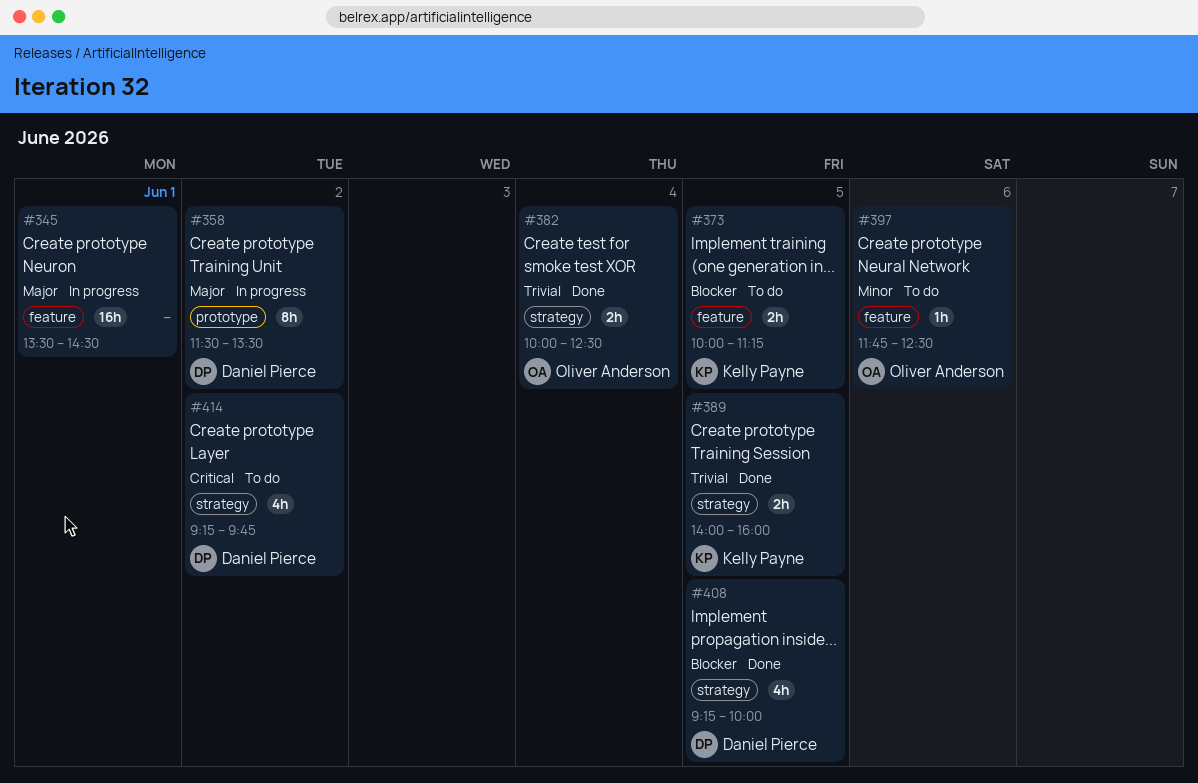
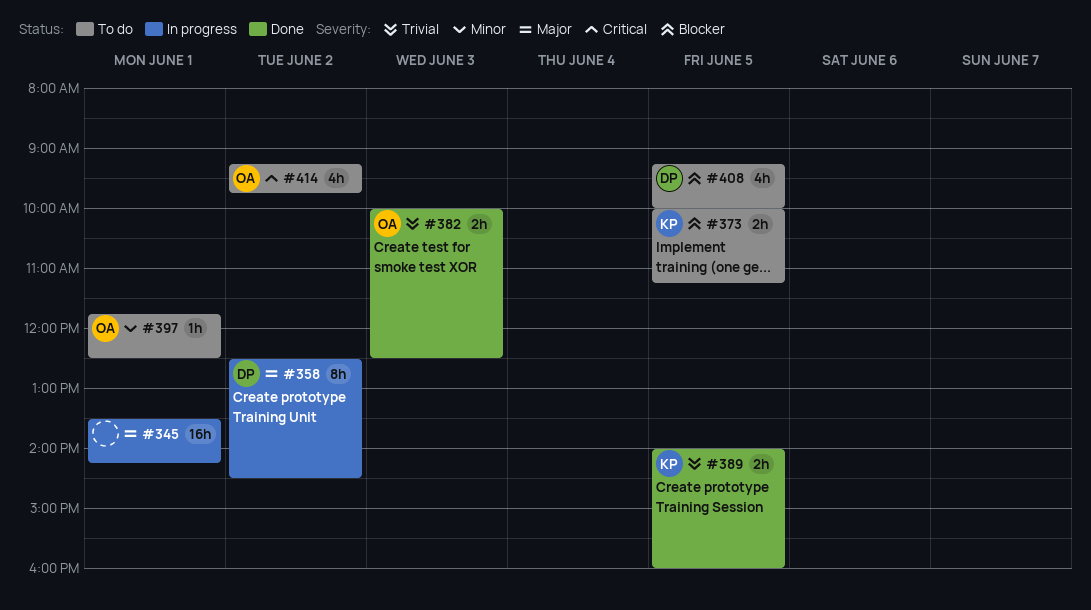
#345, ends: 14:30 -> 14:15
#358, begins: 11:30 -> 12:30
#358, ends: 13:30 -> 14:30
#382, day: Jun 4 -> Jun 3
#397, day: Jun 6 -> Jun 1
#408, status: Done -> To do
#414, owner: Daniel Pierce -> Oliver Anderson

